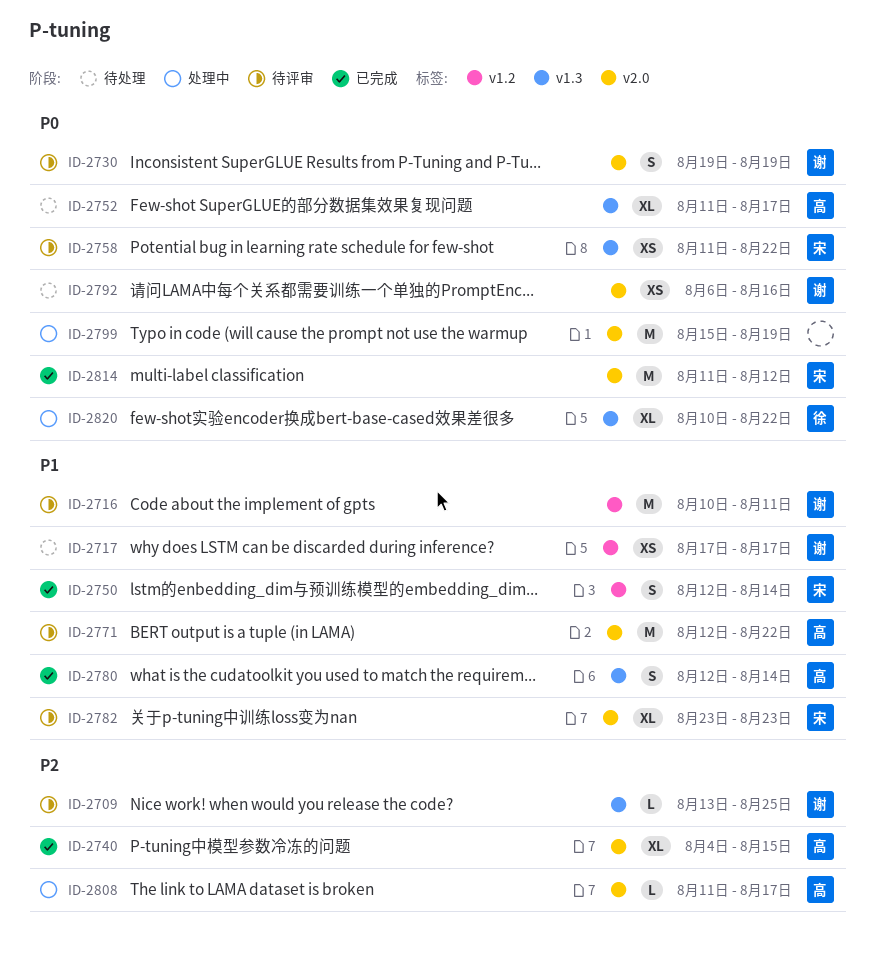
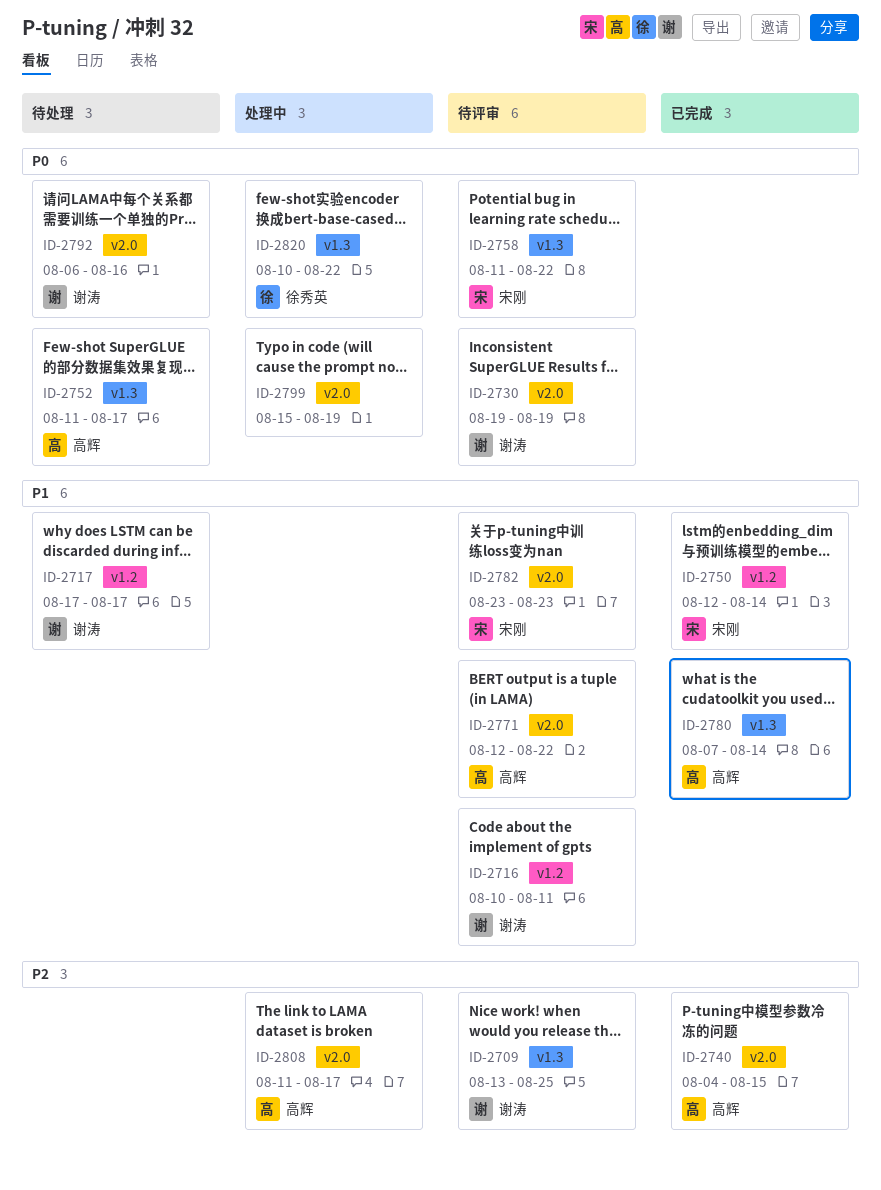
ID-2780, start: Aug 12 -> Aug 7
ID-2814: present -> none

